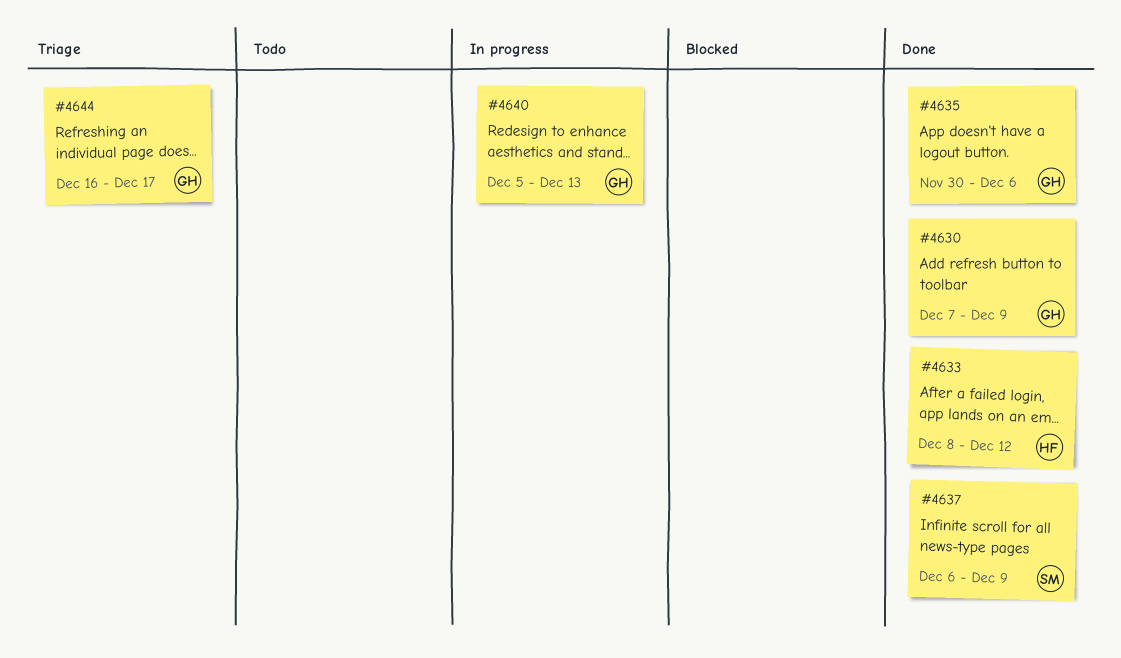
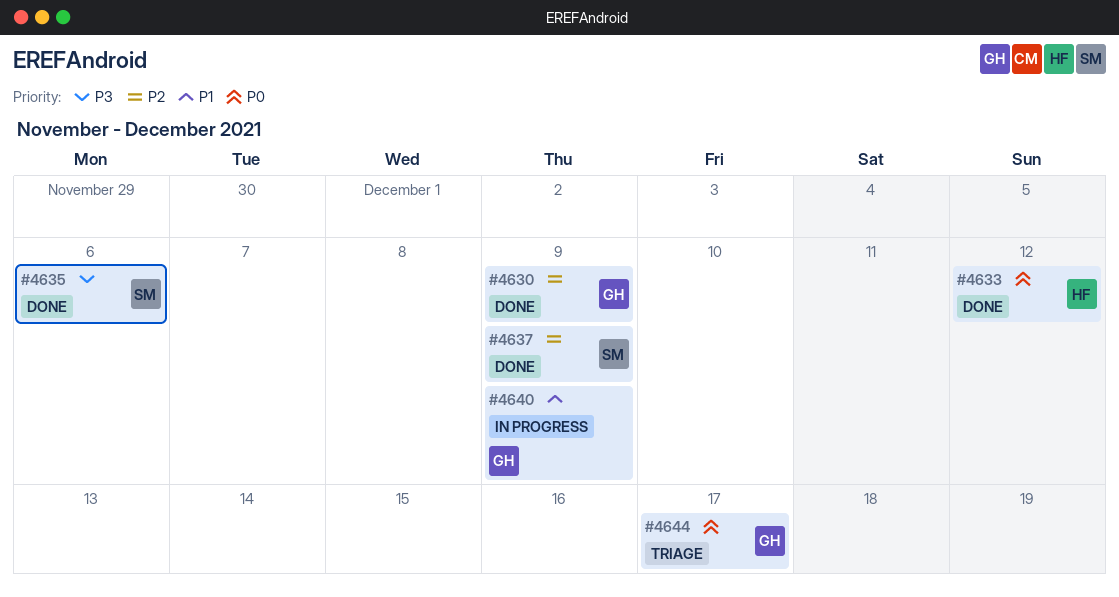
#4635, owner: GH -> SM
#4640, due: Dec 13 -> Dec 9

